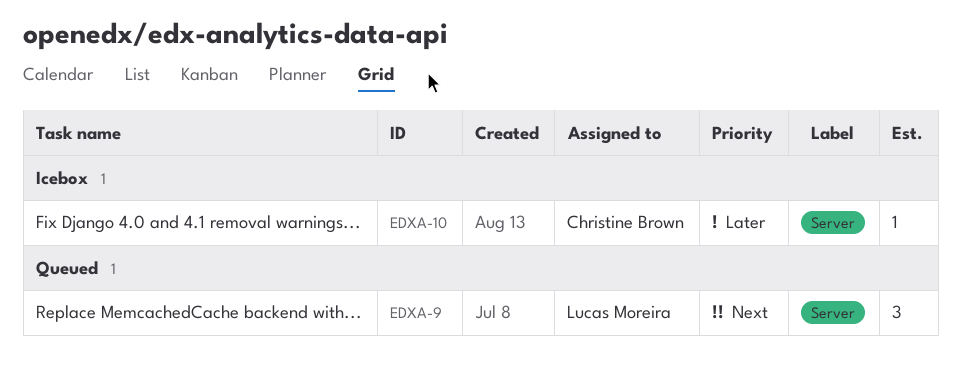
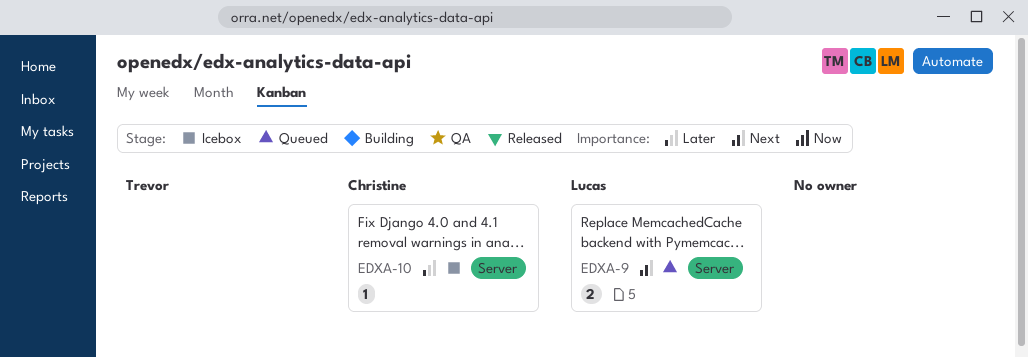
EDXA-9, estimate: 3 -> 2

